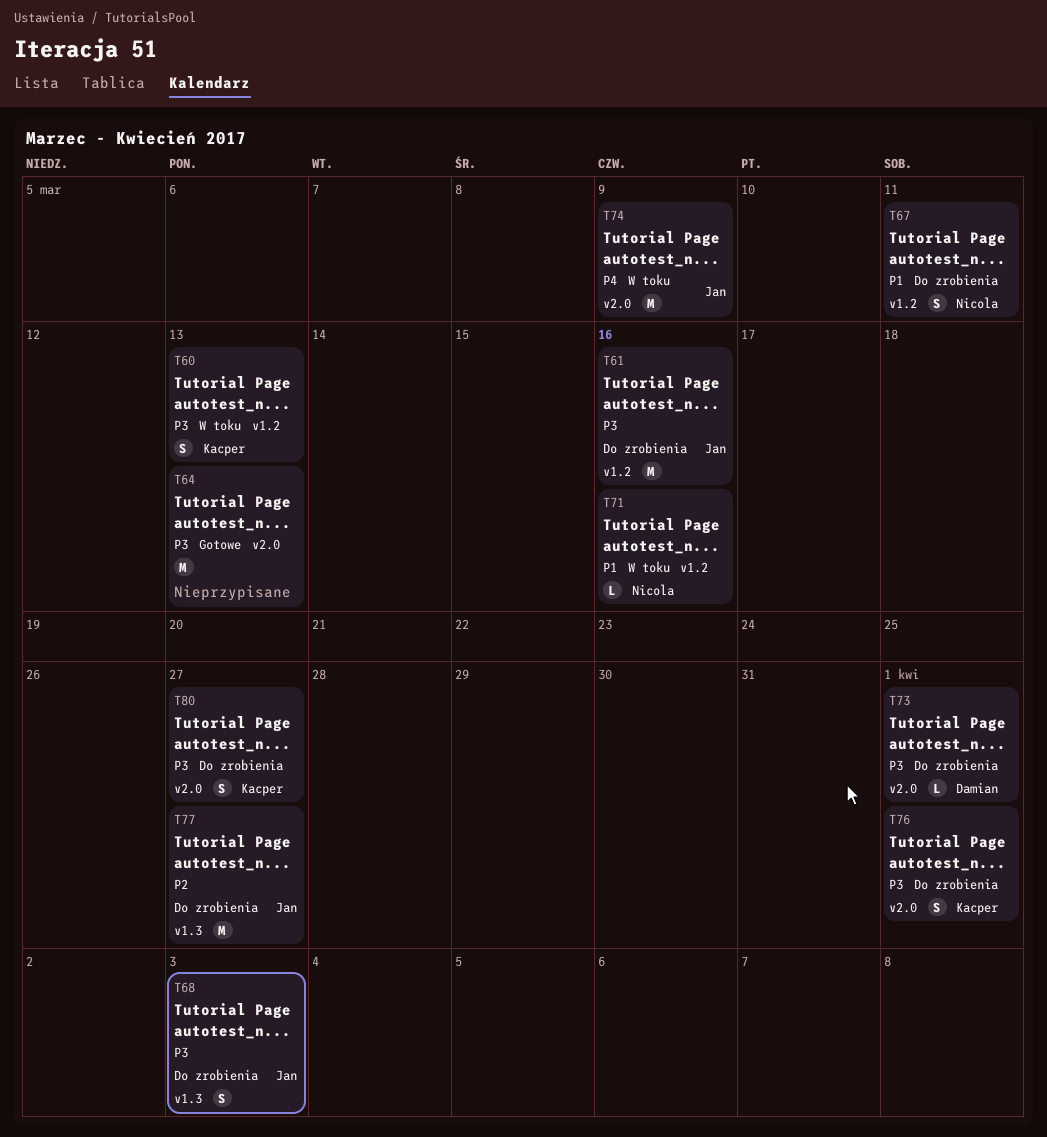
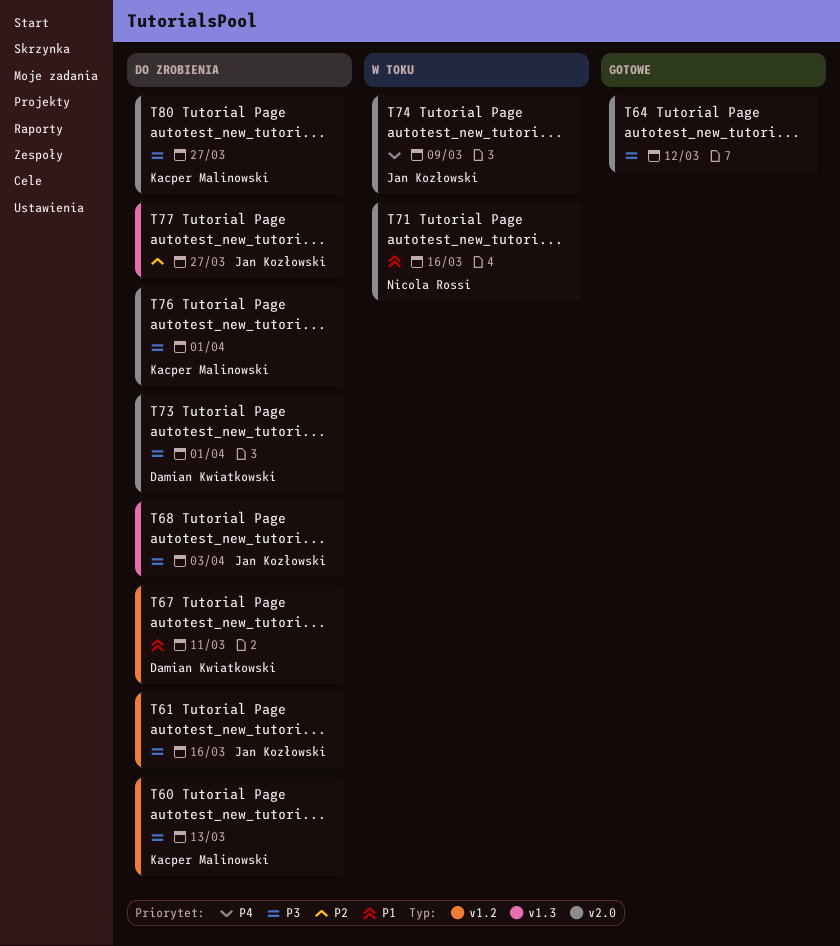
T60, status: W toku -> Do zrobienia
T64, due: Mar 13 -> Mar 12
T67, owner: Nicola Rossi -> Damian Kwiatkowski
T71, label: v1.2 -> v2.0

